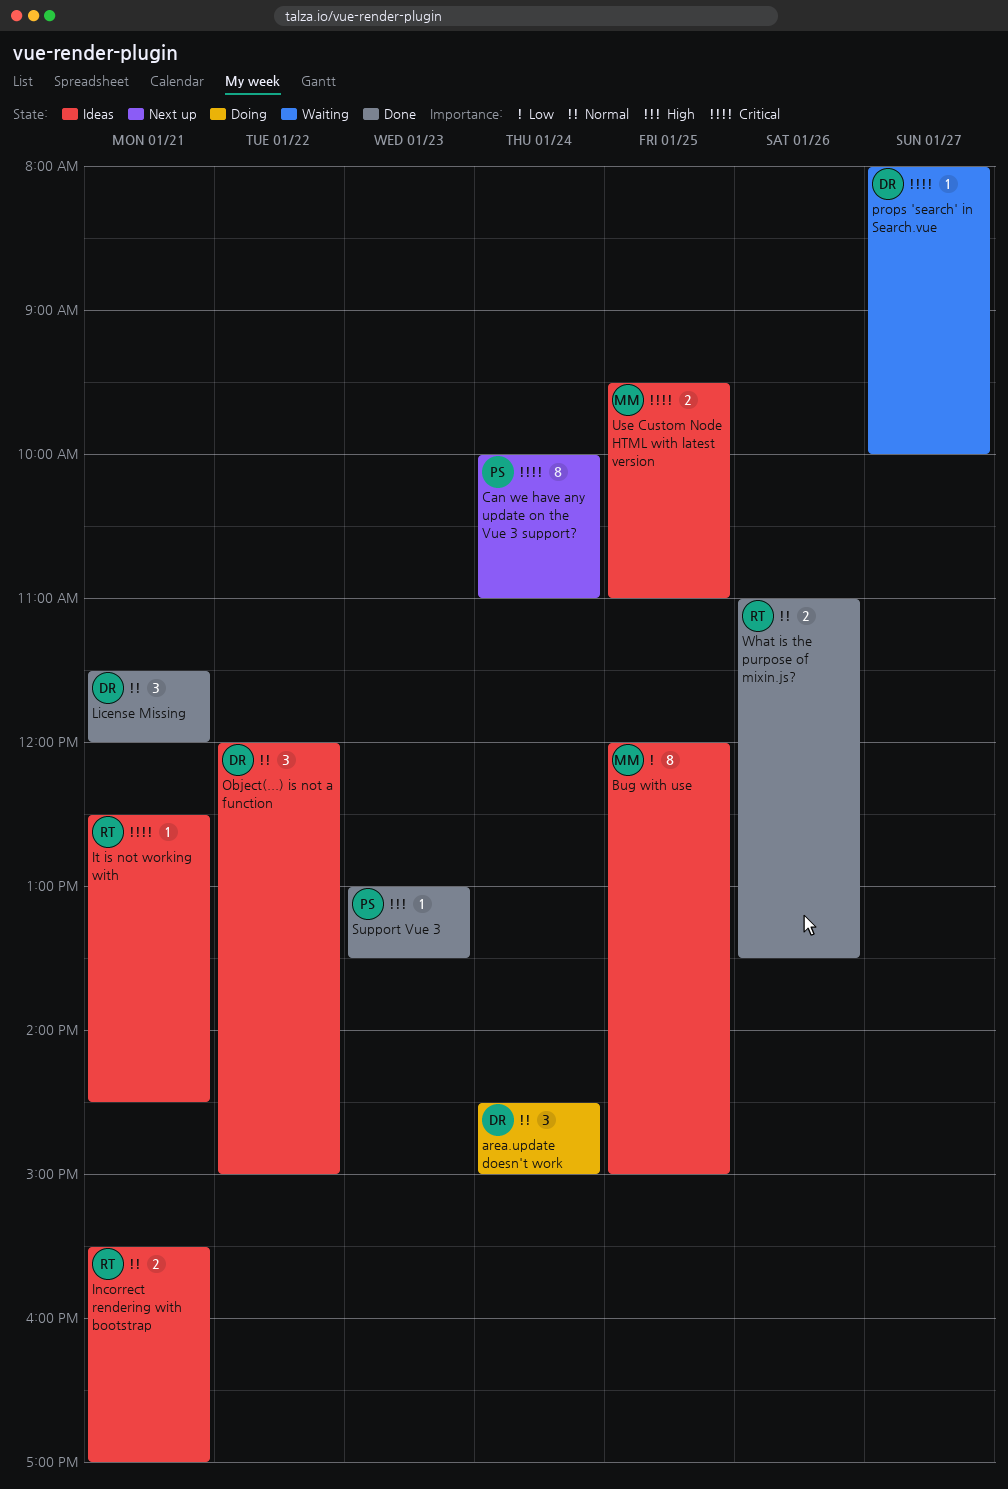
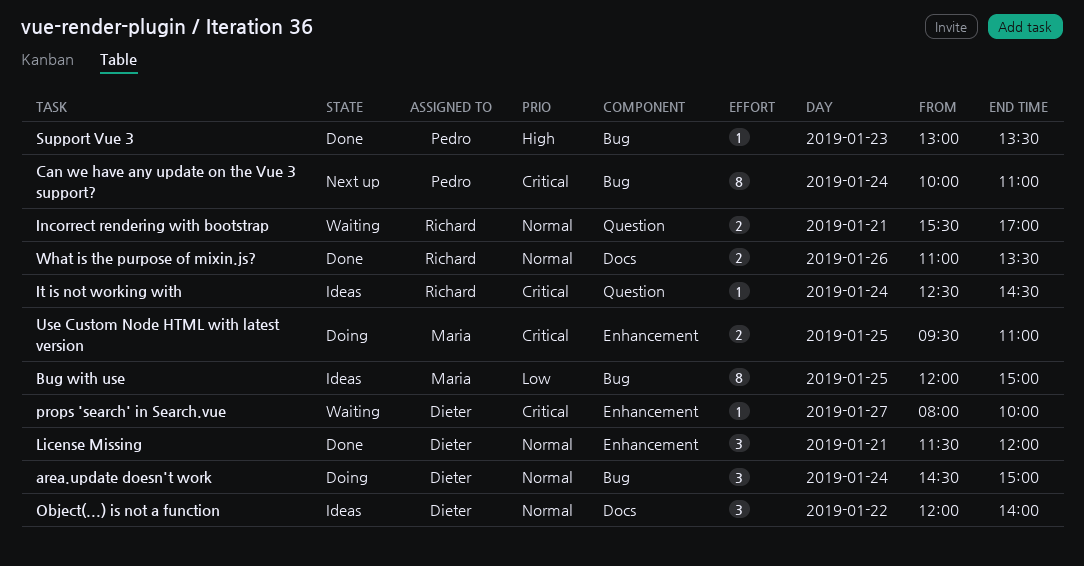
Incorrect rendering with bootstrap, status: Ideas -> Waiting
It is not working with, day: Jan 21 -> Jan 24
Object(...) is not a function, ends: 15:00 -> 14:00
Use Custom Node HTML with latest version, status: Ideas -> Doing

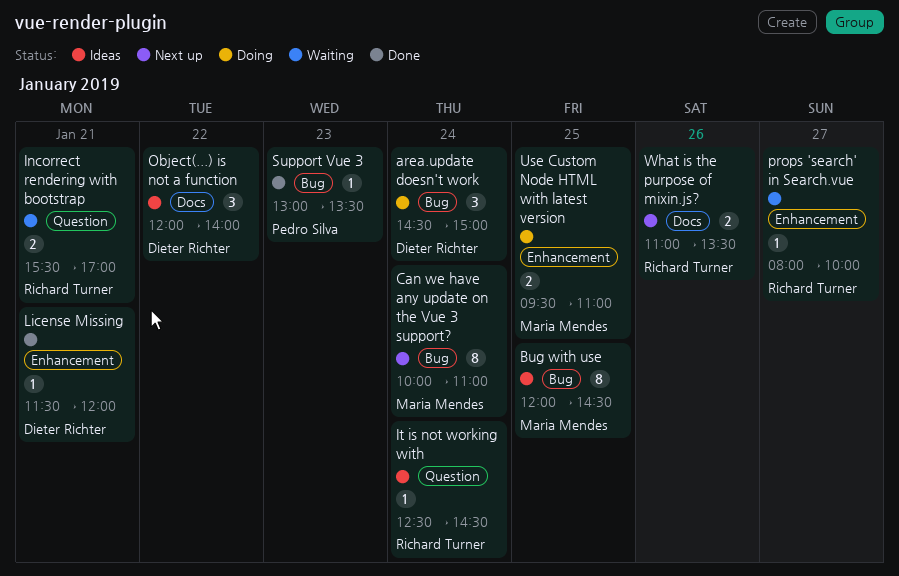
Bug with use, ends: 15:00 -> 14:30
Can we have any update on the Vue 3 support?, owner: Pedro Silva -> Maria Mendes
License Missing, estimate: 3 -> 1
props 'search' in Search.vue, owner: Dieter Richter -> Richard Turner
What is the purpose of mixin.js?, status: Done -> Next up

